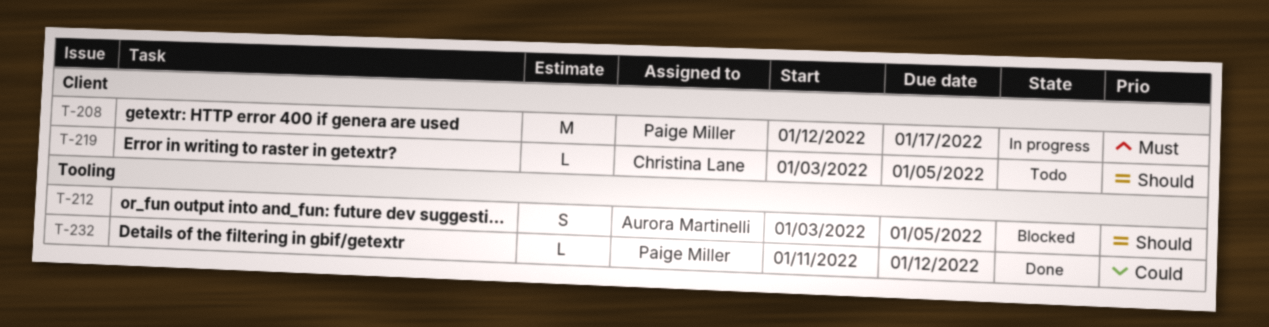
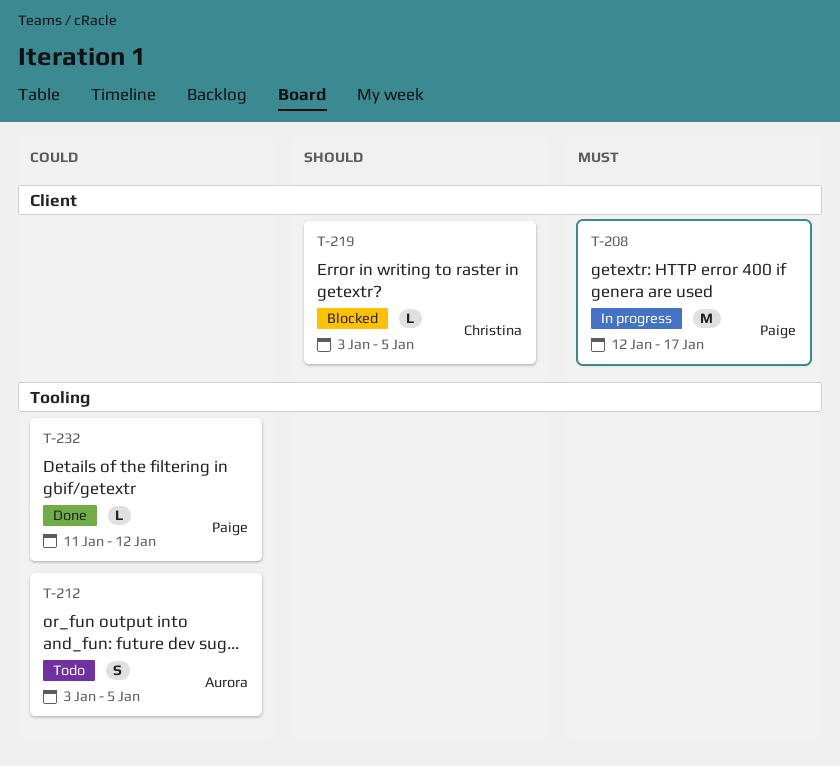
T-212, status: Blocked -> Todo
T-212, priority: Should -> Could
T-219, status: Todo -> Blocked

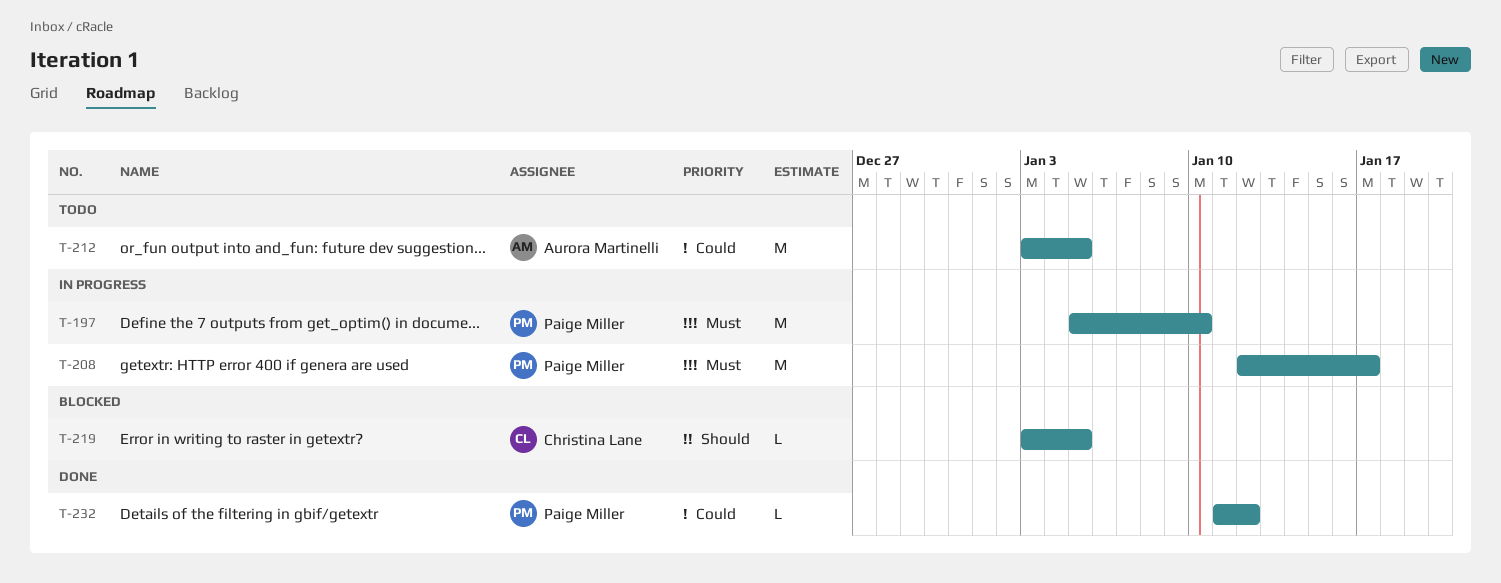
T-197: none -> present
T-212, estimate: S -> M

